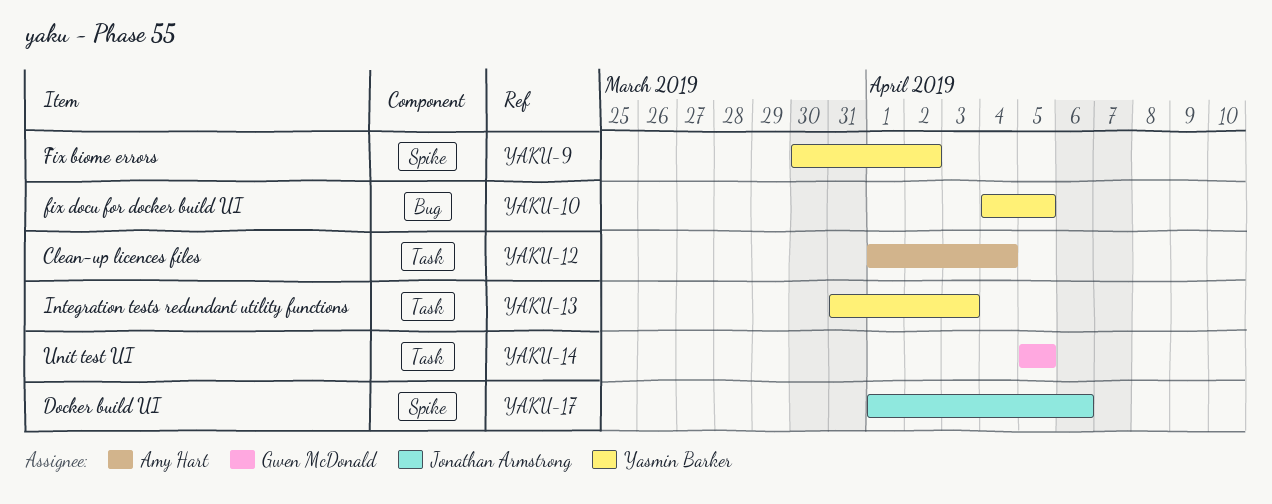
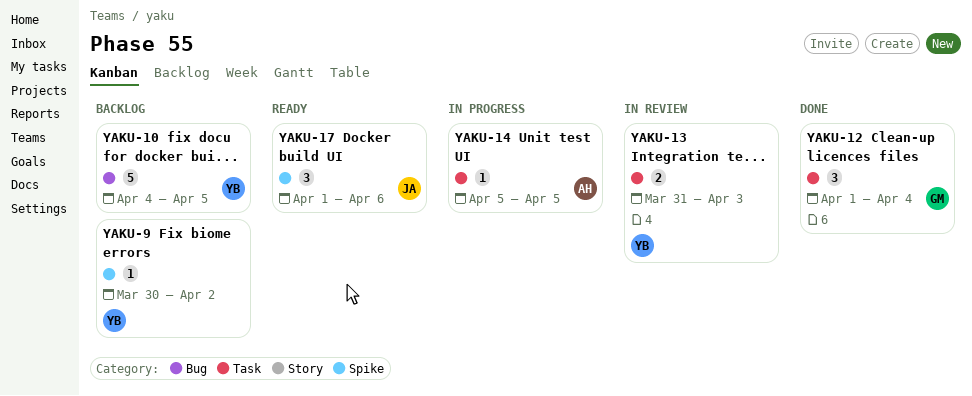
YAKU-12, owner: Amy Hart -> Gwen McDonald
YAKU-14, owner: Gwen McDonald -> Amy Hart

